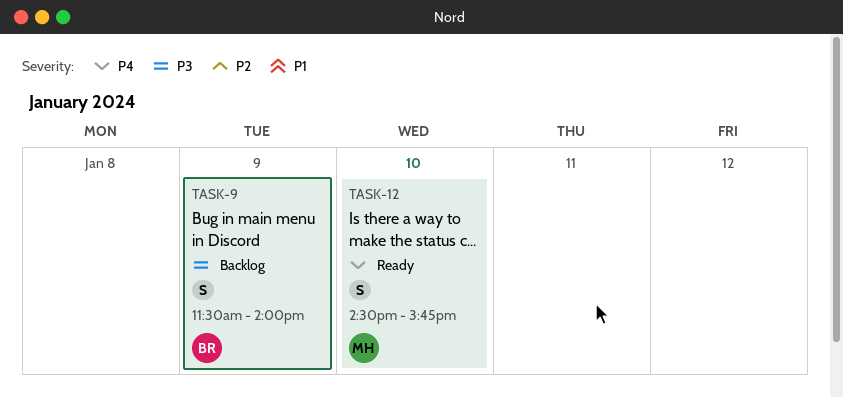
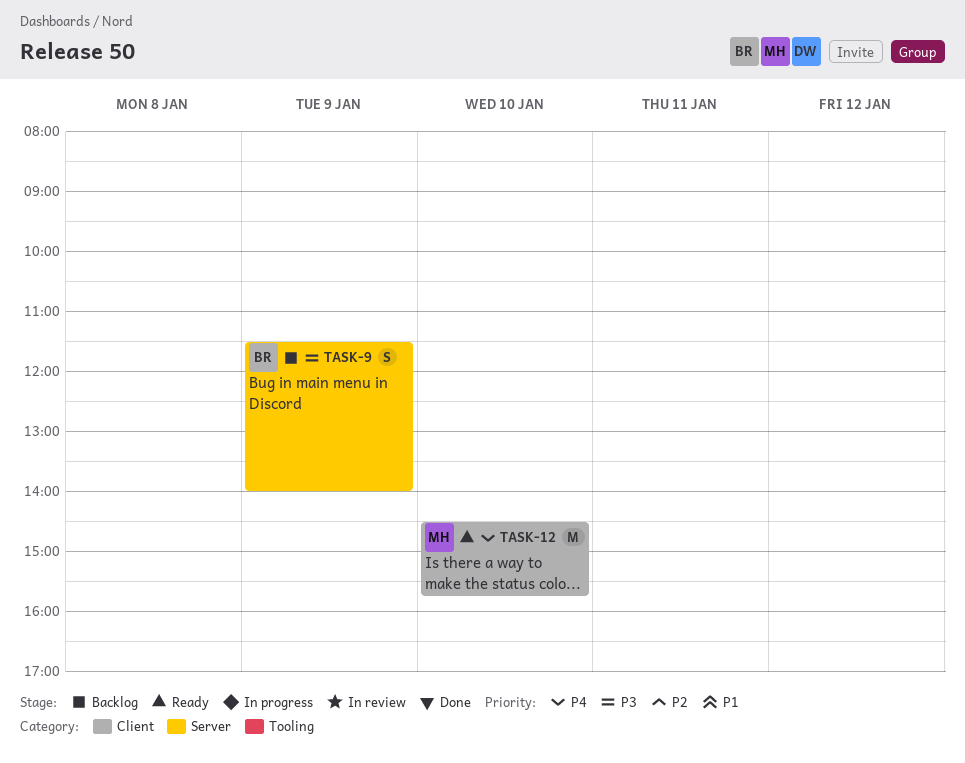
TASK-12, estimate: S -> M

